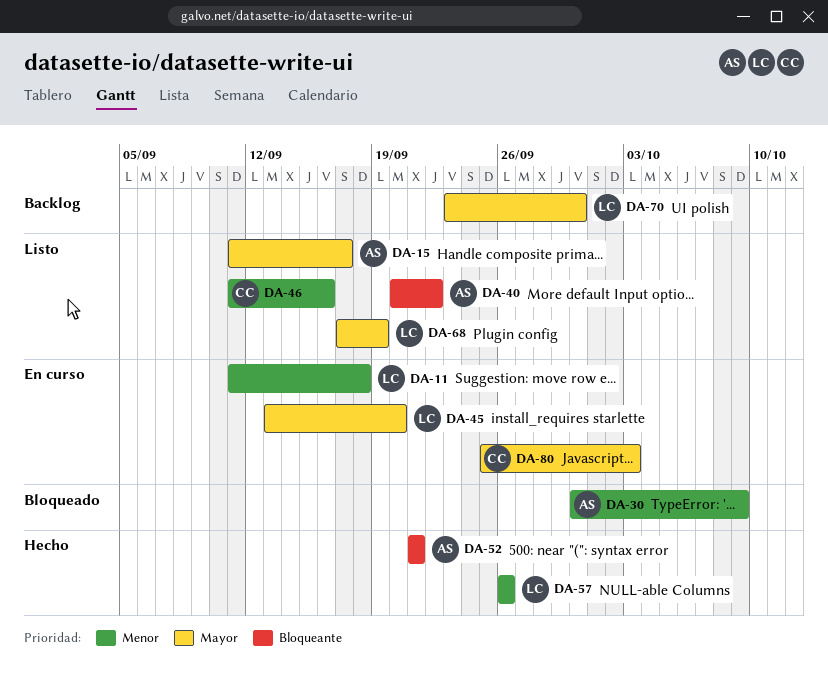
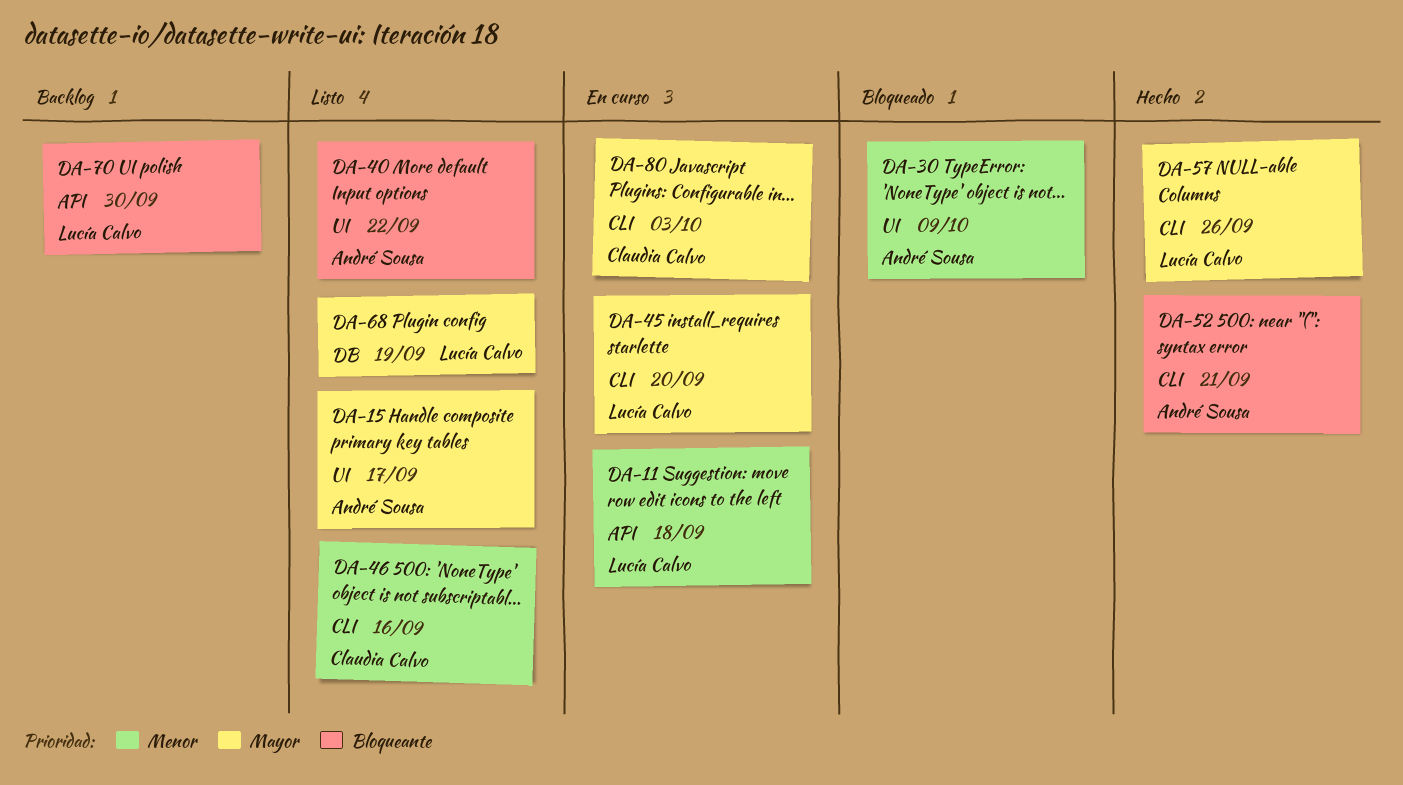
DA-57, priority: Menor -> Mayor
DA-70, priority: Mayor -> Bloqueante

